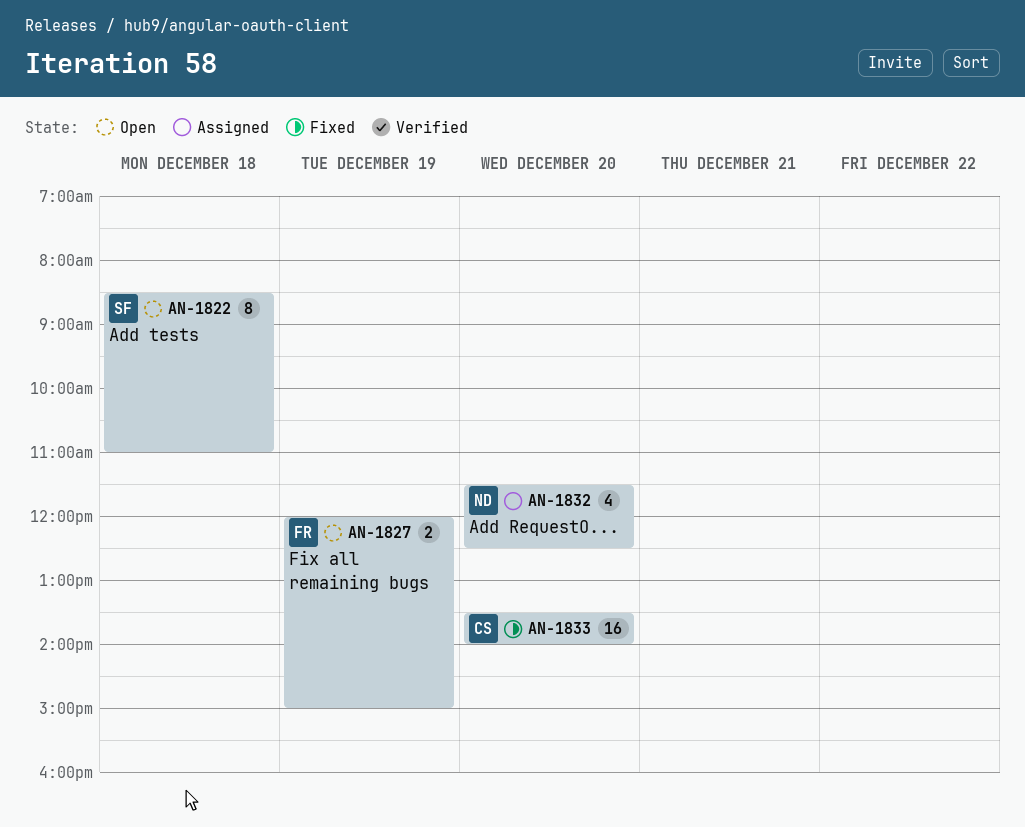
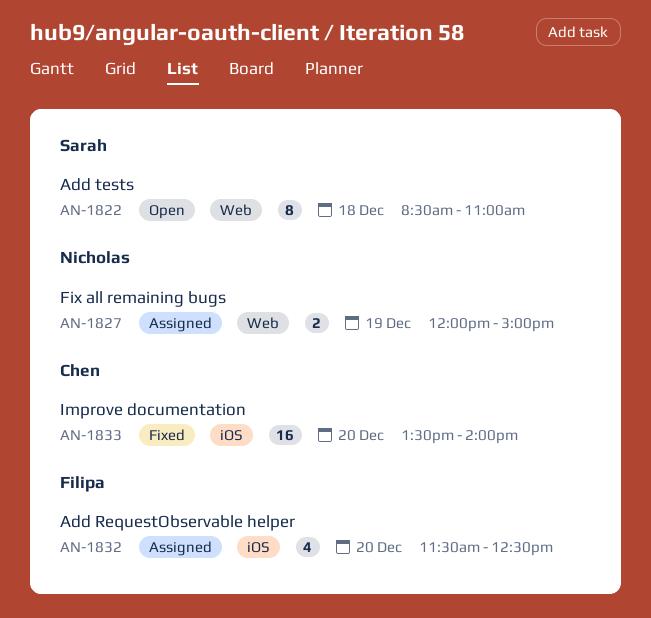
AN-1827, status: Open -> Assigned
AN-1827, owner: Filipa -> Nicholas
AN-1832, owner: Nicholas -> Filipa

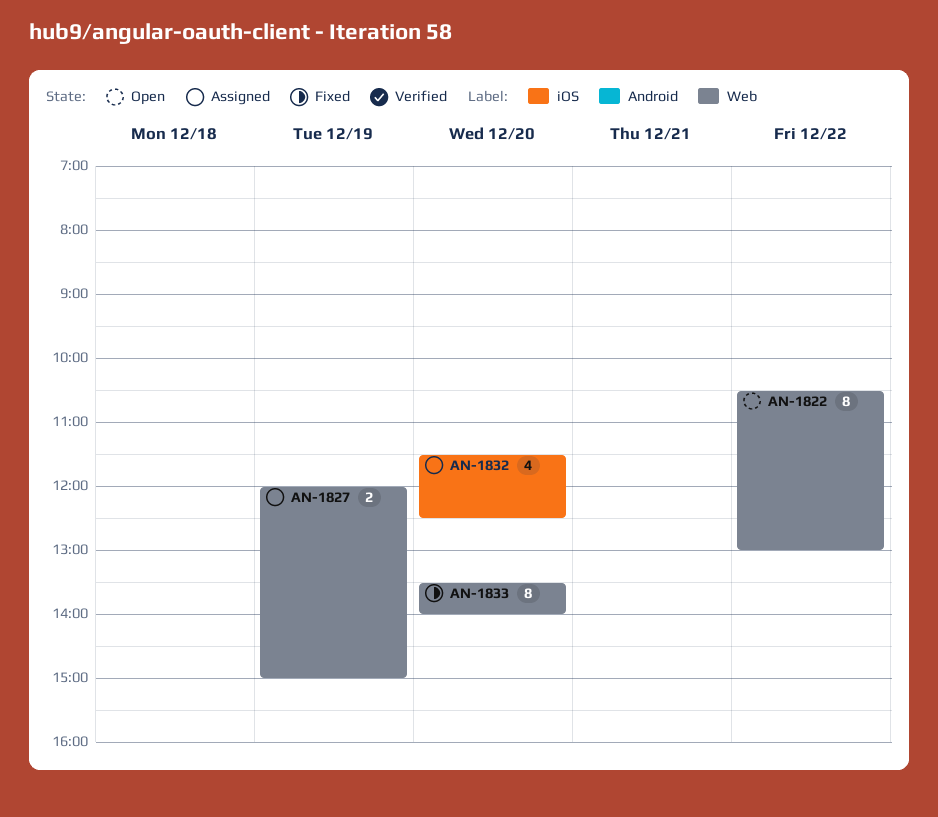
AN-1822, day: Dec 18 -> Dec 22
AN-1822, begins: 08:30 -> 10:30
AN-1822, ends: 11:00 -> 13:00
AN-1833, label: iOS -> Web
AN-1833, estimate: 16 -> 8

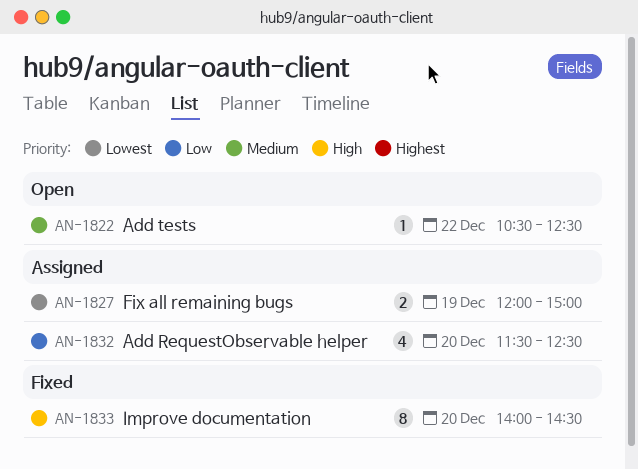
AN-1822, estimate: 8 -> 1
AN-1822, ends: 13:00 -> 12:30
AN-1833, begins: 13:30 -> 14:00
AN-1833, ends: 14:00 -> 14:30

